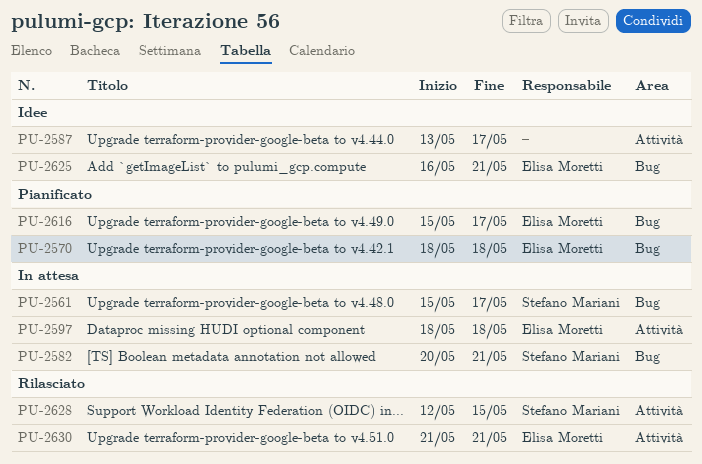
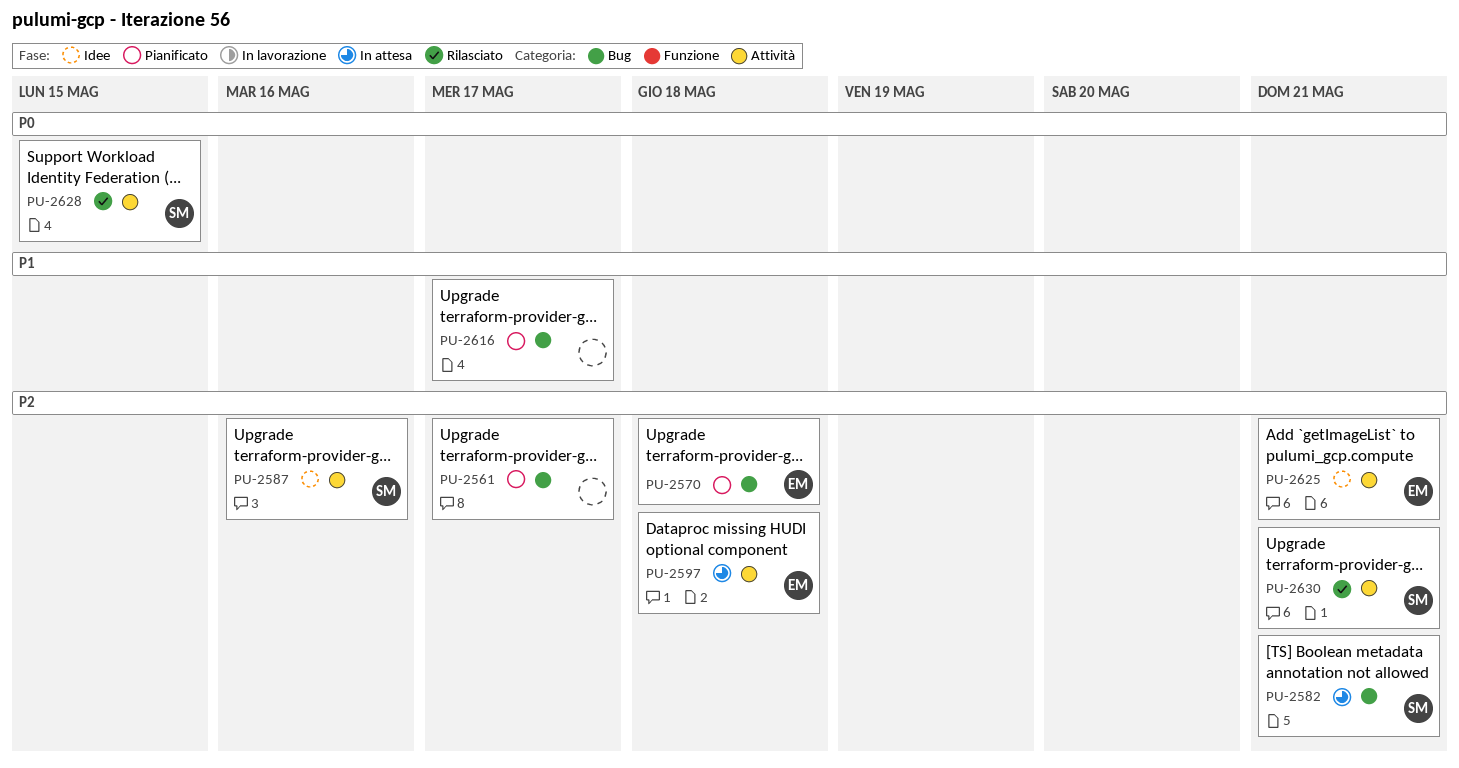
PU-2561, status: In attesa -> Pianificato
PU-2561, owner: Stefano Mariani -> none
PU-2587, owner: none -> Stefano Mariani
PU-2587, due: May 17 -> May 16
PU-2616, owner: Elisa Moretti -> none
PU-2625, label: Bug -> Attività
PU-2630, owner: Elisa Moretti -> Stefano Mariani

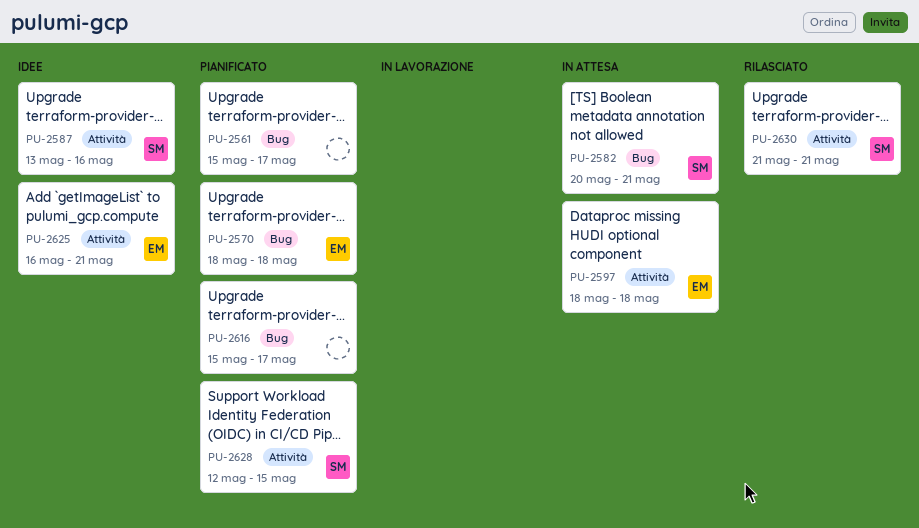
PU-2628, status: Rilasciato -> Pianificato

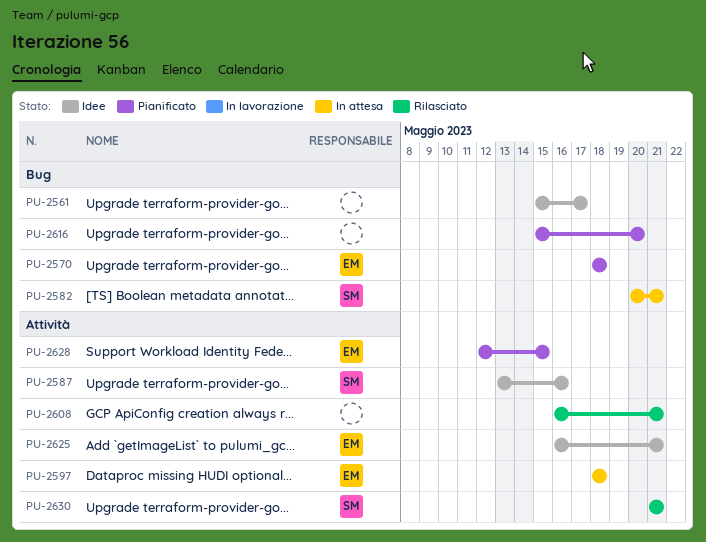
PU-2561, status: Pianificato -> Idee
PU-2608: none -> present
PU-2616, due: May 17 -> May 20
PU-2628, owner: SM -> EM

